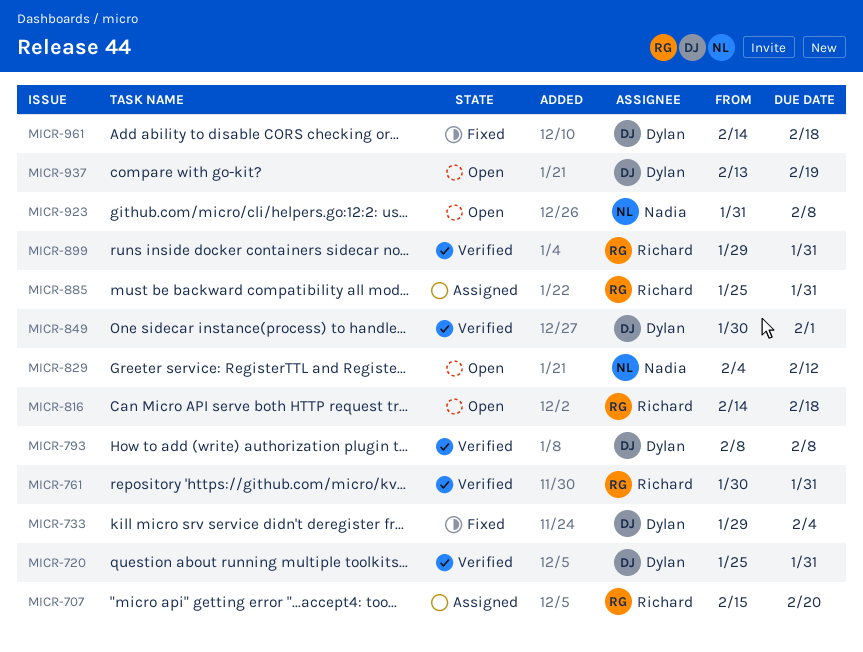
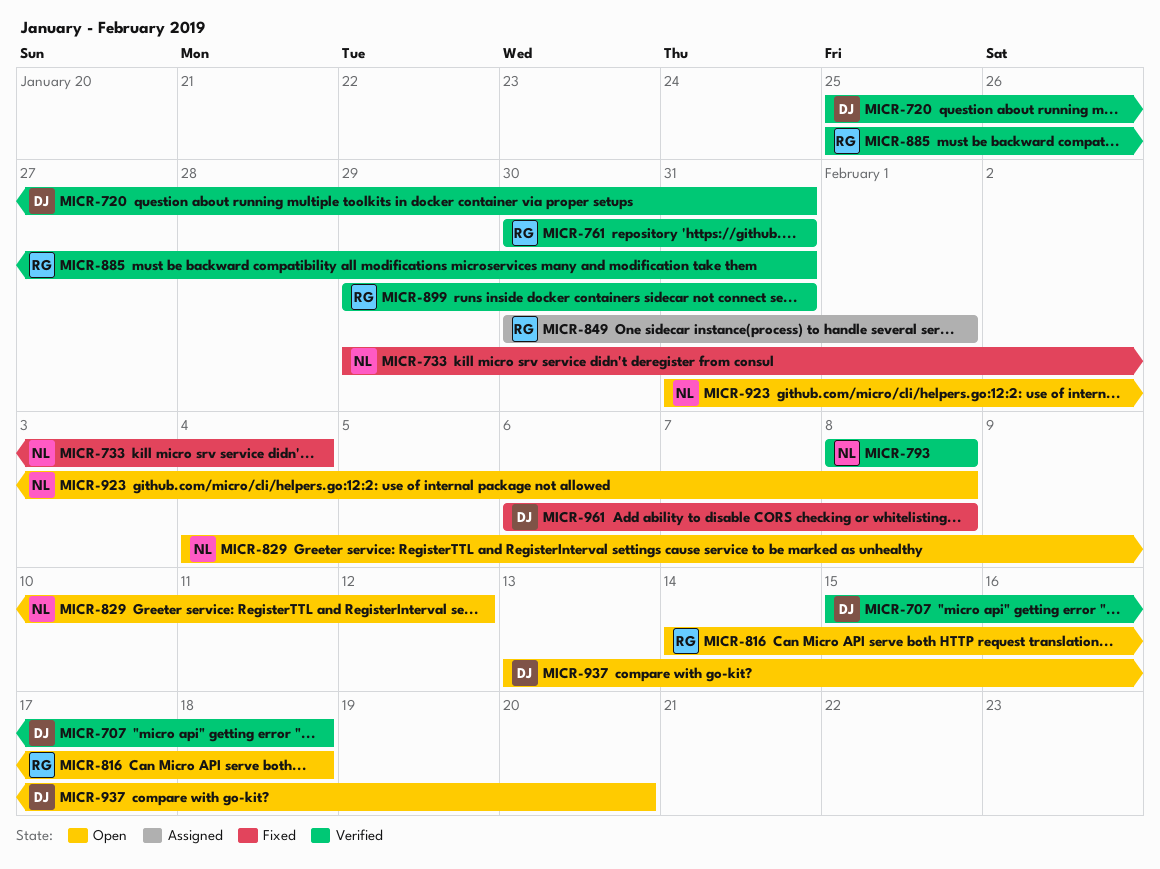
MICR-707, status: Assigned -> Verified
MICR-707, owner: Richard -> Dylan
MICR-707, due: Feb 20 -> Feb 18
MICR-733, owner: Dylan -> Nadia
MICR-793, owner: Dylan -> Nadia
MICR-849, status: Verified -> Assigned
MICR-849, owner: Dylan -> Richard
MICR-885, status: Assigned -> Verified
MICR-937, due: Feb 19 -> Feb 20
MICR-961, start: Feb 14 -> Feb 6
MICR-961, due: Feb 18 -> Feb 8

